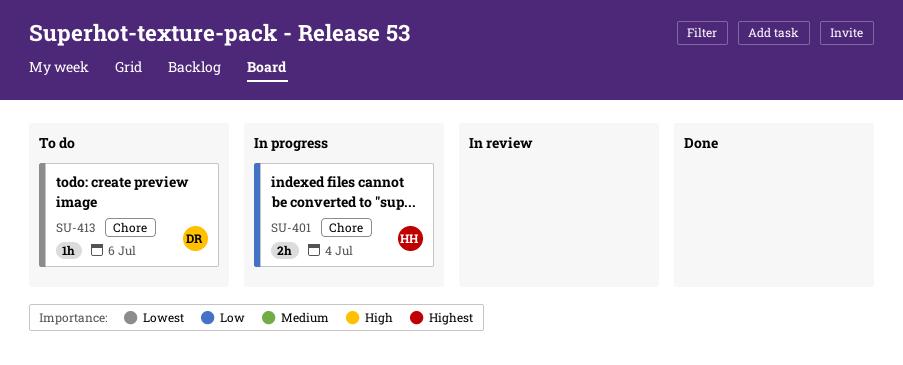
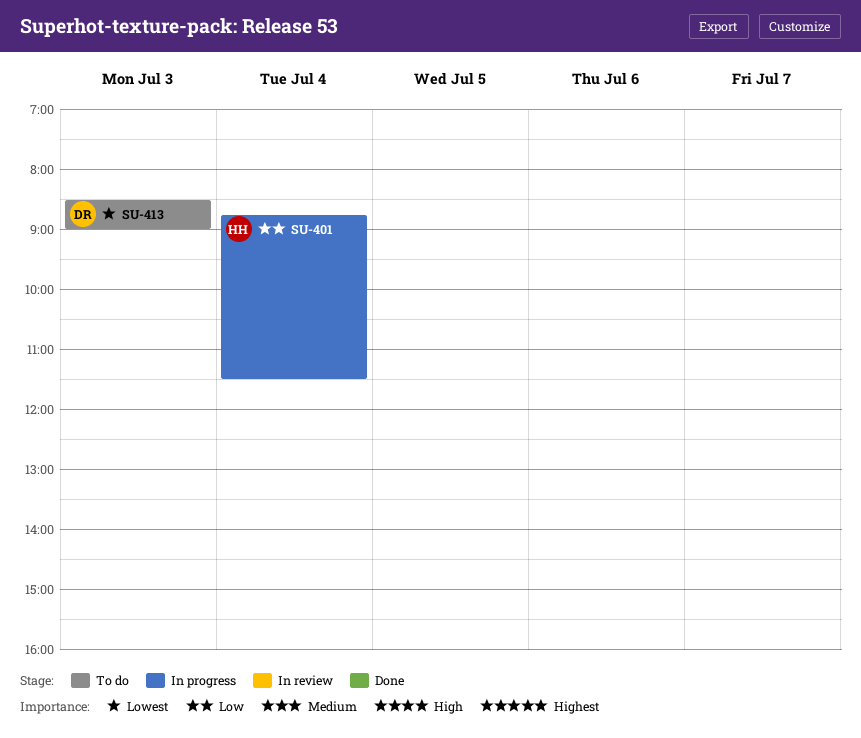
SU-413, day: Jul 6 -> Jul 3

